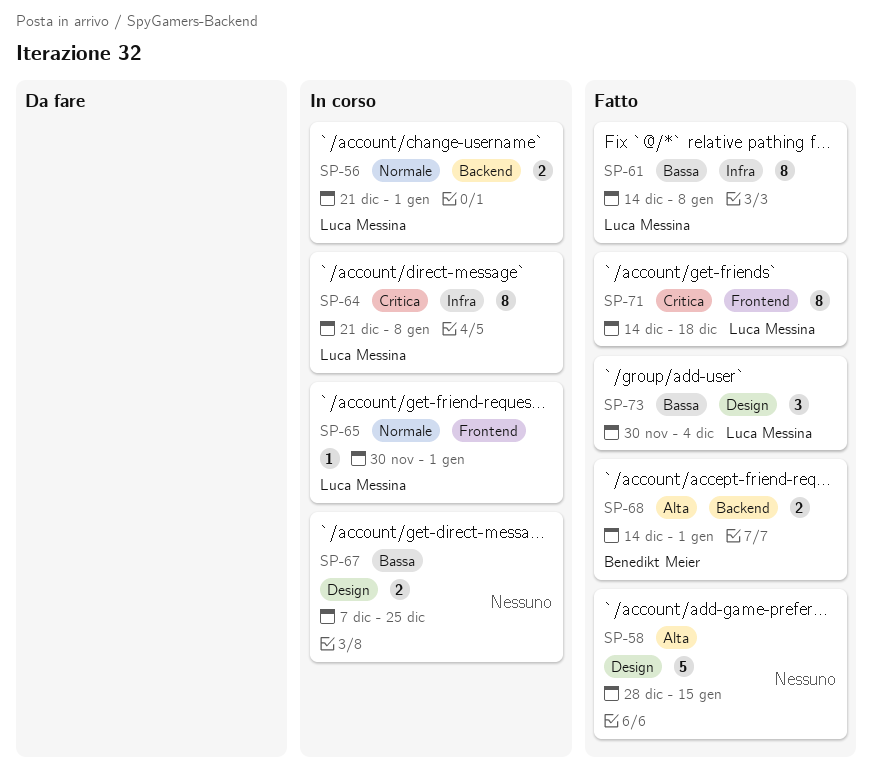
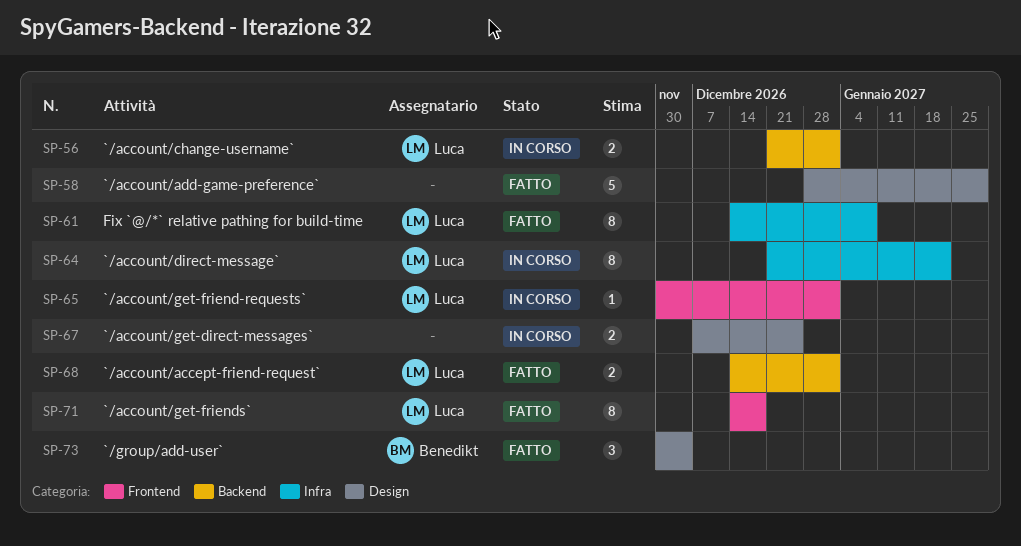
SP-58, due: Jan 15 -> Jan 29
SP-64, due: Jan 8 -> Jan 22
SP-68, owner: Benedikt Meier -> Luca Messina
SP-73, owner: Luca Messina -> Benedikt Meier

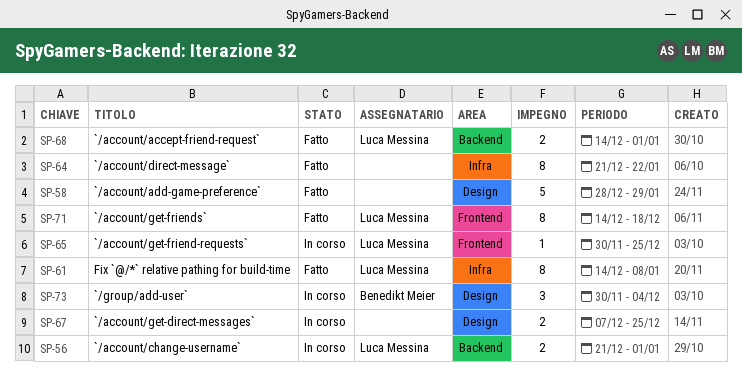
SP-64, status: In corso -> Fatto
SP-64, owner: Luca Messina -> none
SP-65, due: Jan 1 -> Dec 25
SP-73, status: Fatto -> In corso

